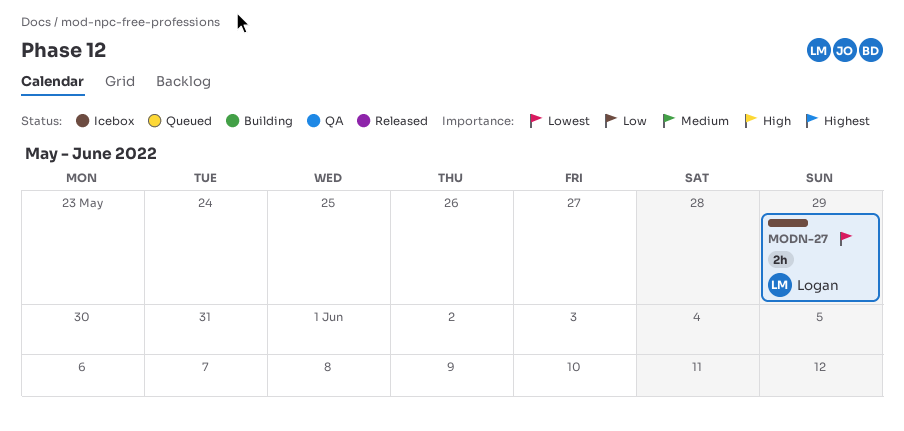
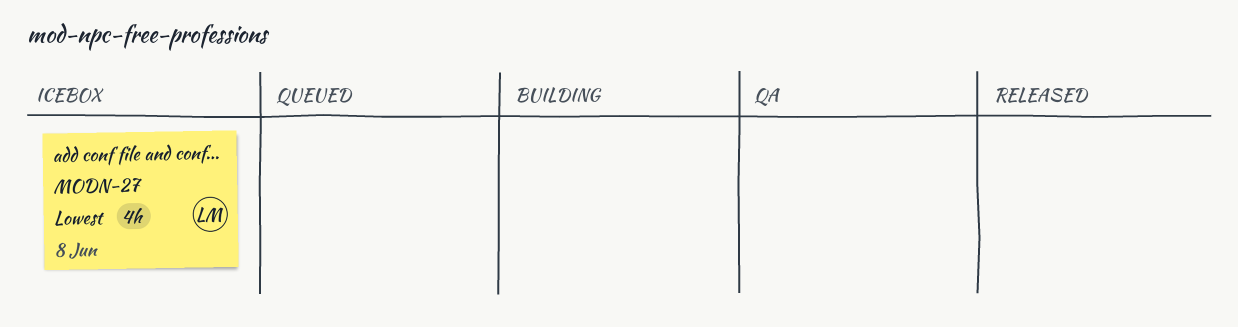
MODN-27, estimate: 2h -> 4h
MODN-27, due: May 29 -> Jun 8

